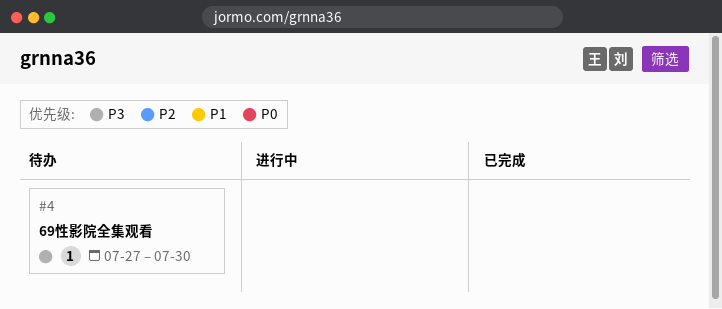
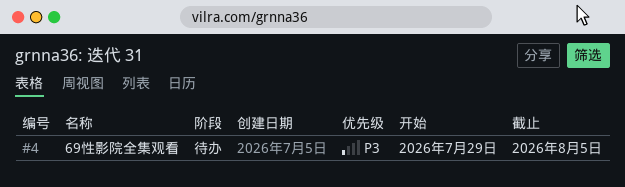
#4, start: Jul 27 -> Jul 29
#4, due: Jul 30 -> Aug 5

